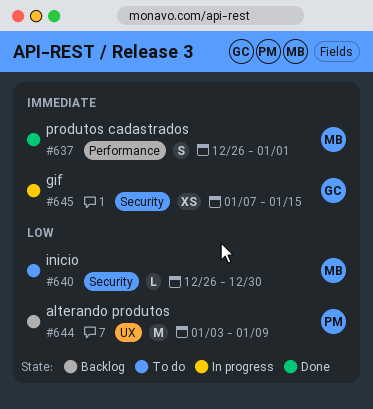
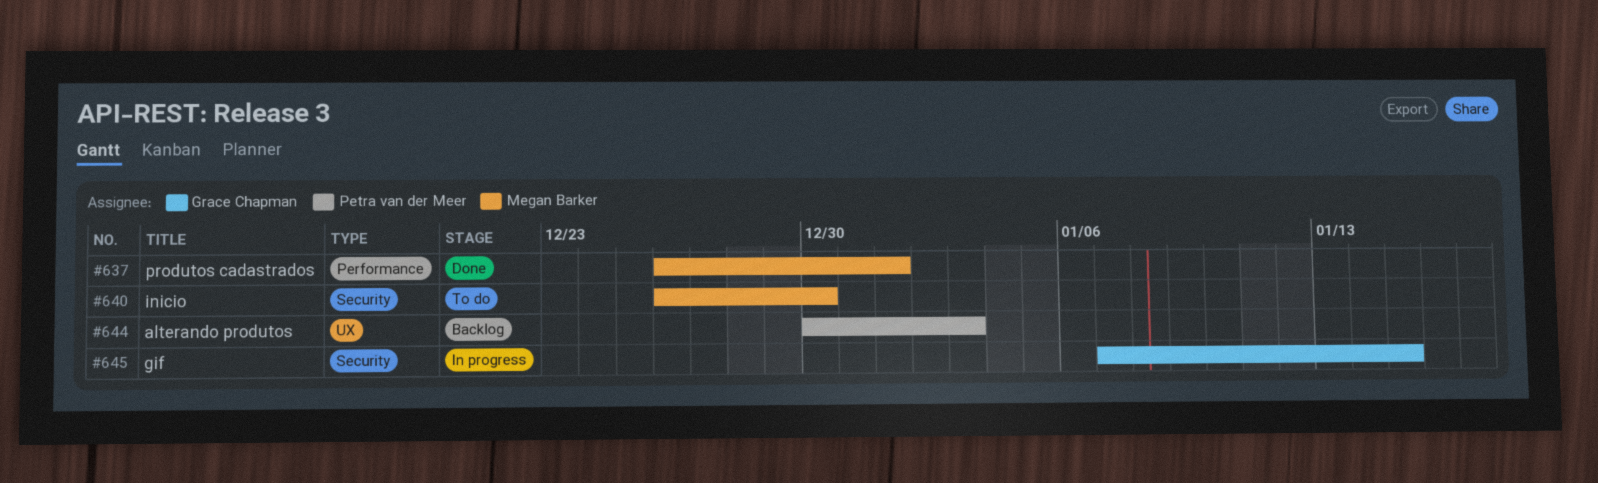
#644, start: Jan 3 -> Dec 30
#644, due: Jan 9 -> Jan 3

